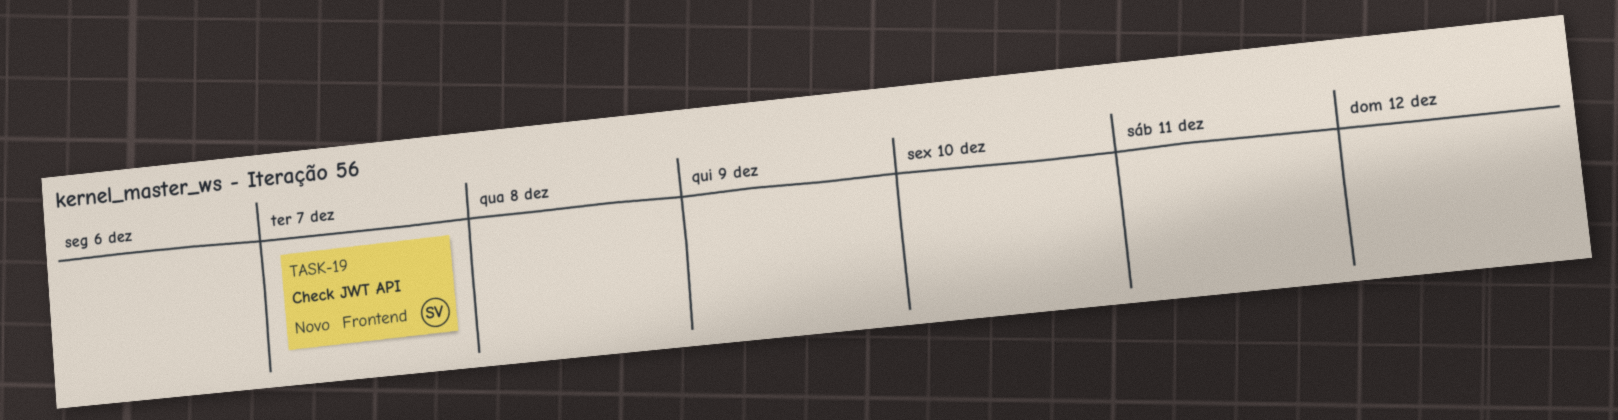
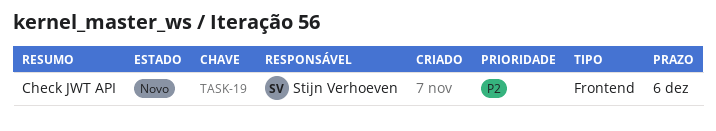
TASK-19, due: Dec 7 -> Dec 6

